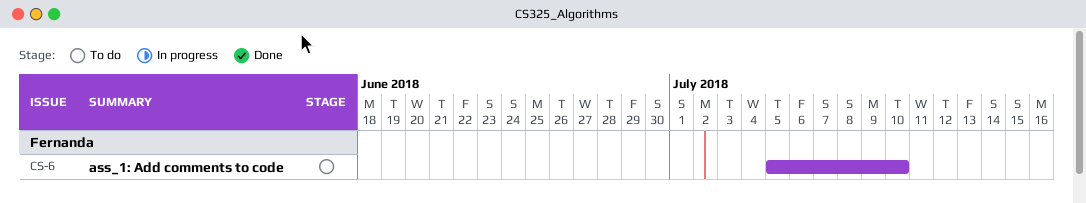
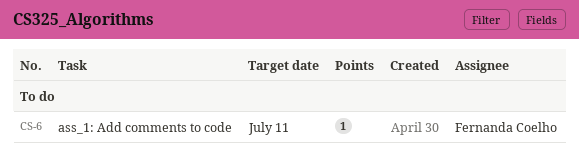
CS-6, due: Jul 10 -> Jul 11

